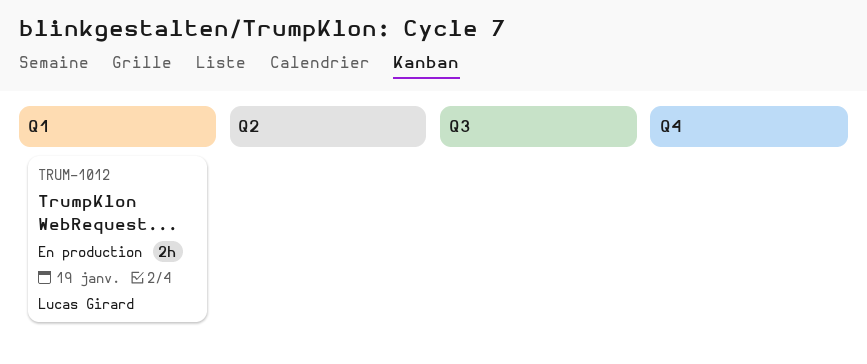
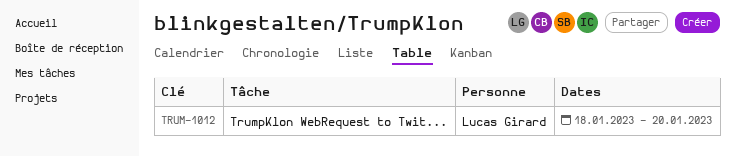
TRUM-1012, due: Jan 19 -> Jan 20

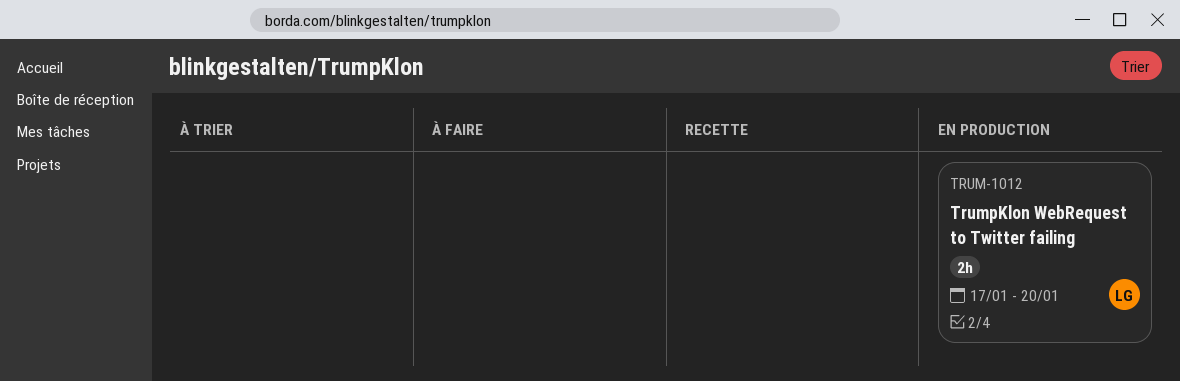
TRUM-1012, start: Jan 18 -> Jan 17

